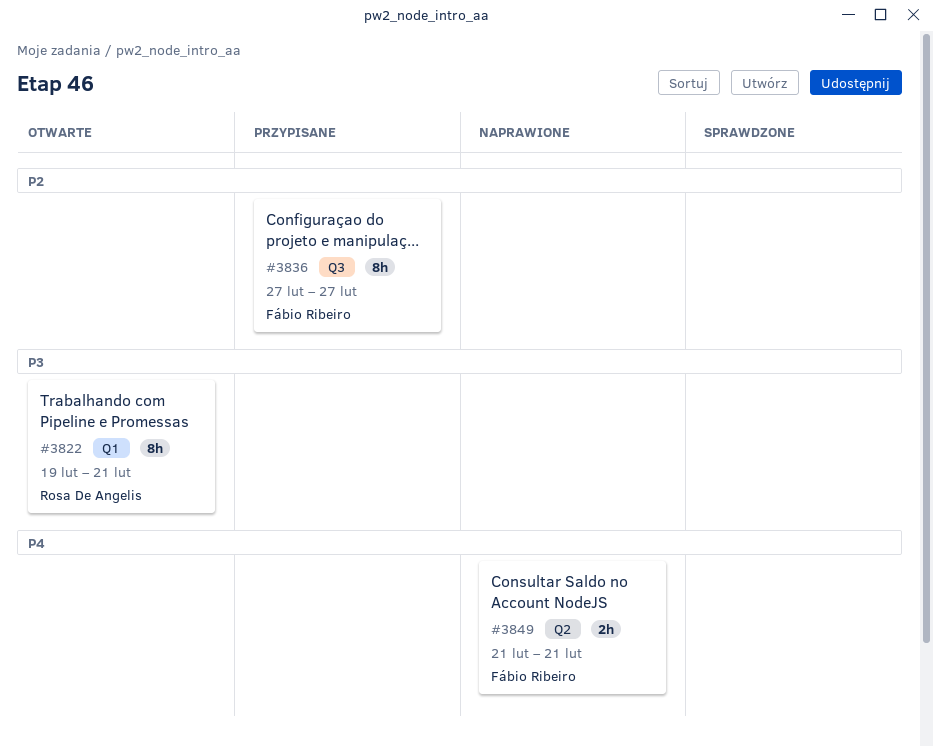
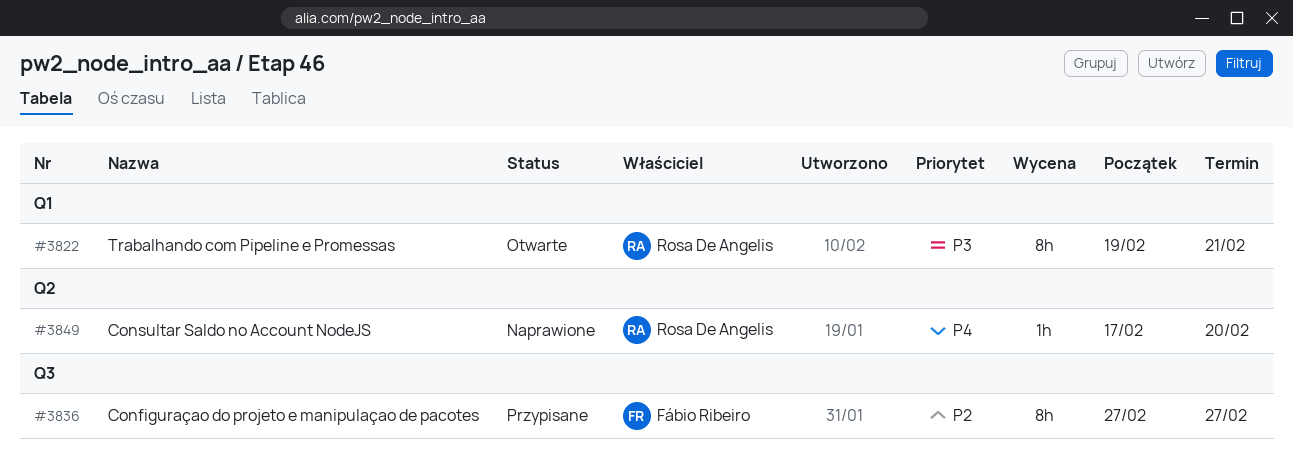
#3849, owner: Fábio Ribeiro -> Rosa De Angelis
#3849, estimate: 2h -> 1h
#3849, start: Feb 21 -> Feb 17
#3849, due: Feb 21 -> Feb 20

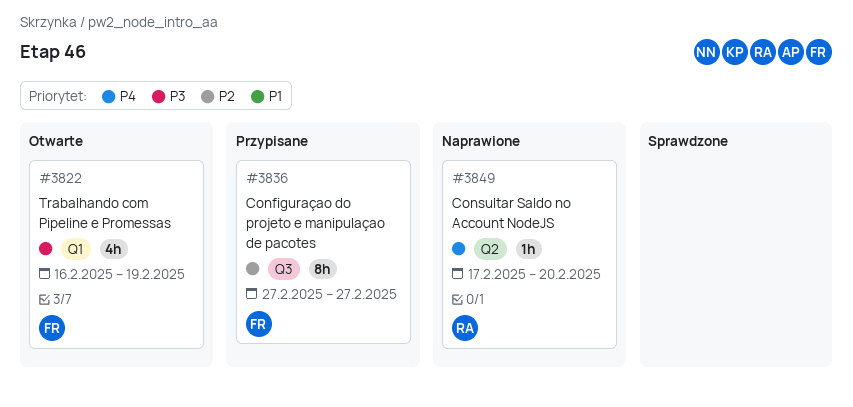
#3822, owner: Rosa De Angelis -> Fábio Ribeiro
#3822, estimate: 8h -> 4h
#3822, start: Feb 19 -> Feb 16
#3822, due: Feb 21 -> Feb 19

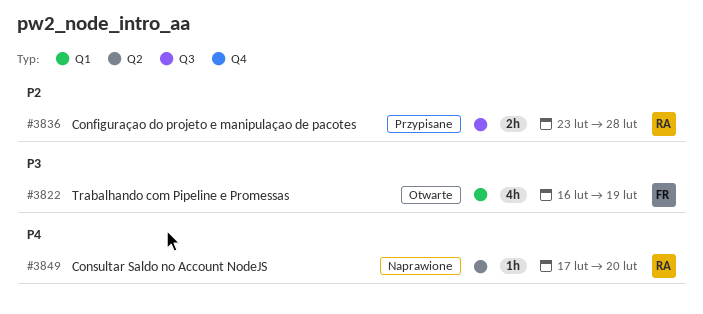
#3836, owner: FR -> RA
#3836, estimate: 8h -> 2h
#3836, start: Feb 27 -> Feb 23
#3836, due: Feb 27 -> Feb 28

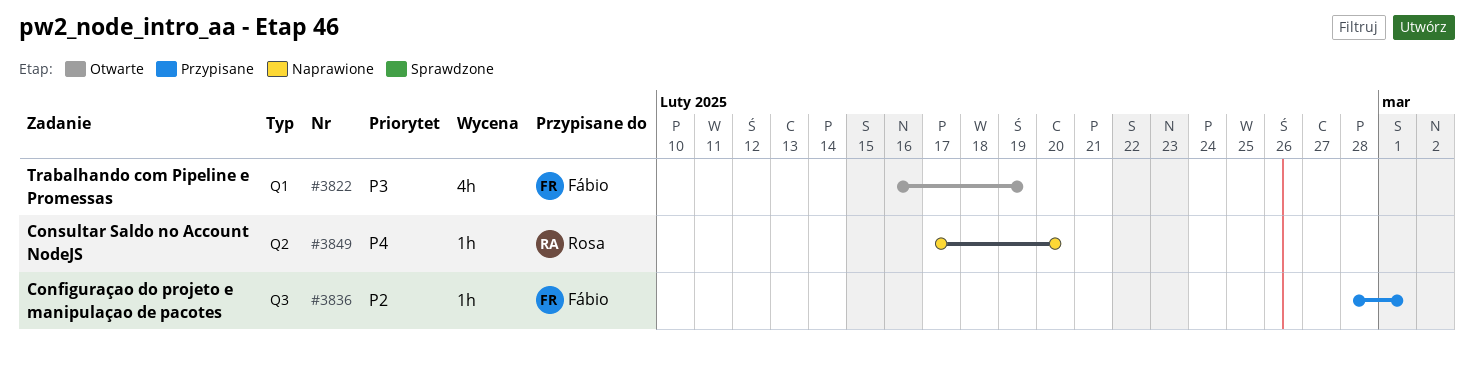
#3836, owner: Rosa -> Fábio
#3836, estimate: 2h -> 1h
#3836, start: Feb 23 -> Feb 28
#3836, due: Feb 28 -> Mar 1

